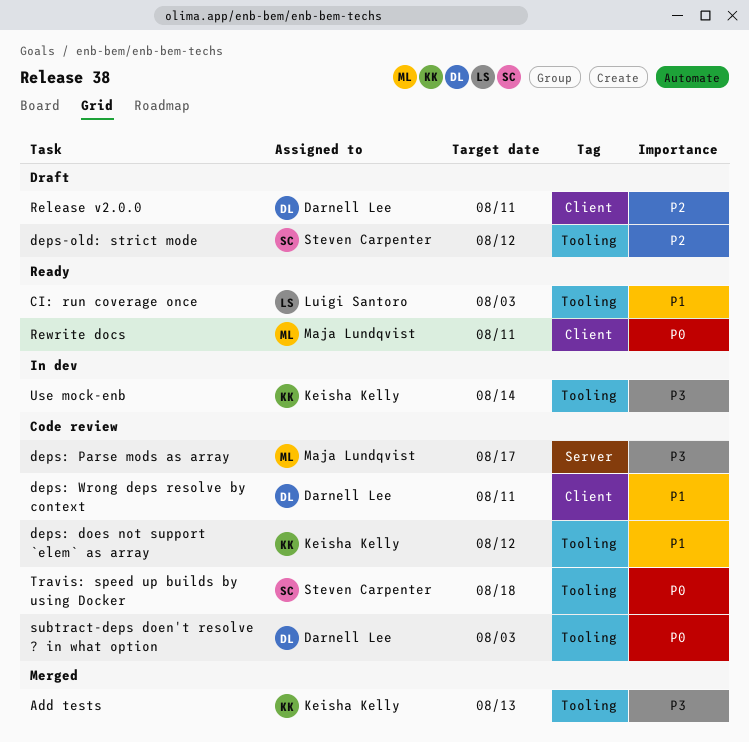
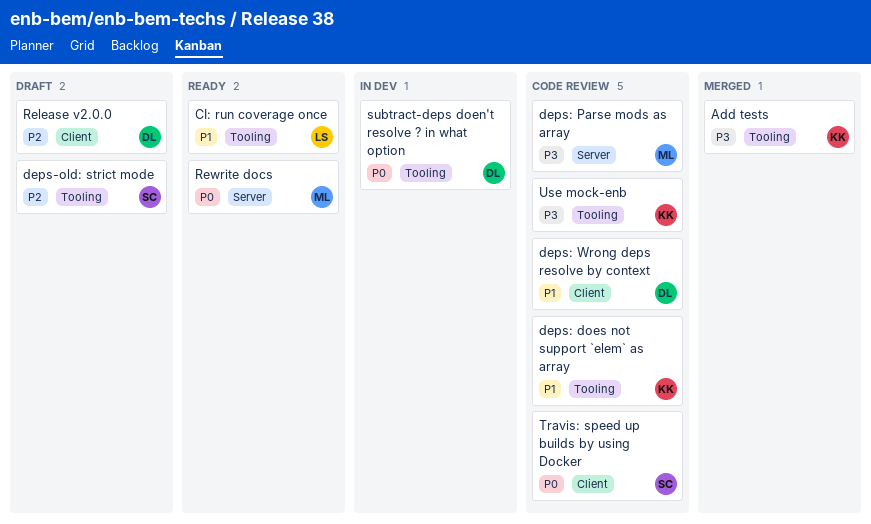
Rewrite docs, label: Client -> Server
subtract-deps doen't resolve ? in what option, status: Code review -> In dev
Travis: speed up builds by using Docker, label: Tooling -> Client
Use mock-enb, status: In dev -> Code review

